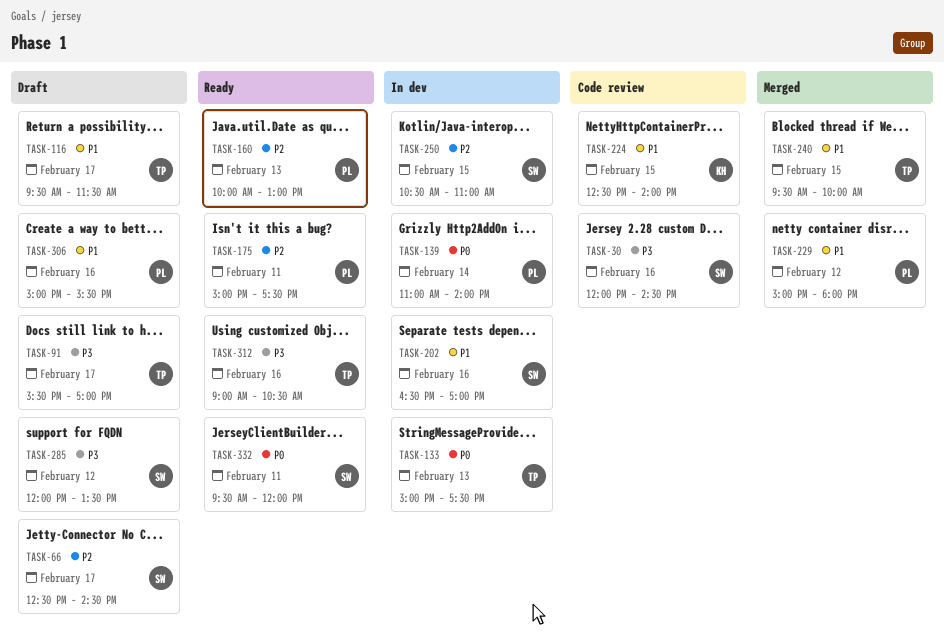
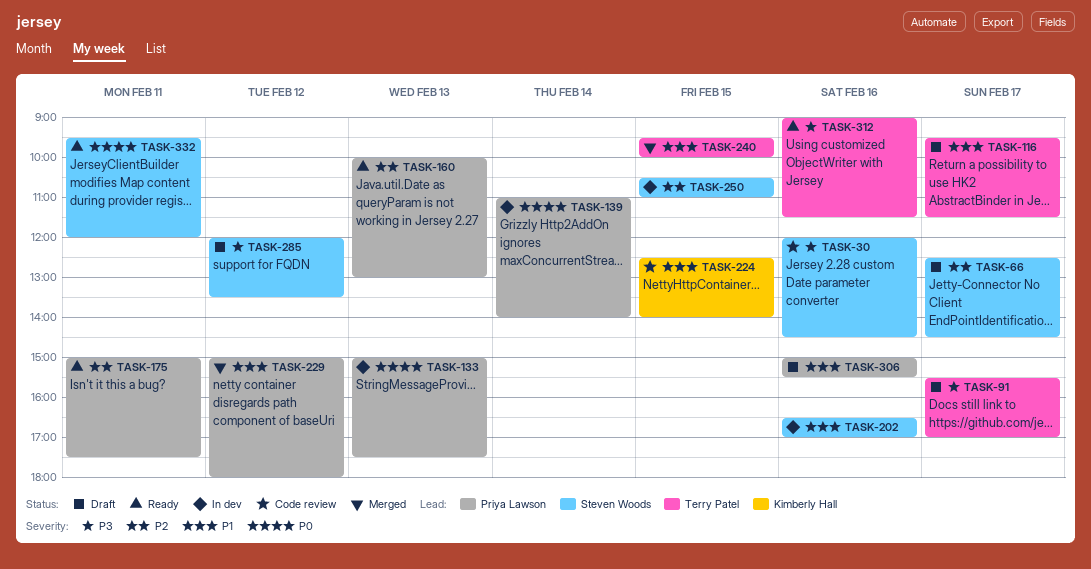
TASK-133, owner: Terry Patel -> Priya Lawson
TASK-312, ends: 10:30 -> 11:30

